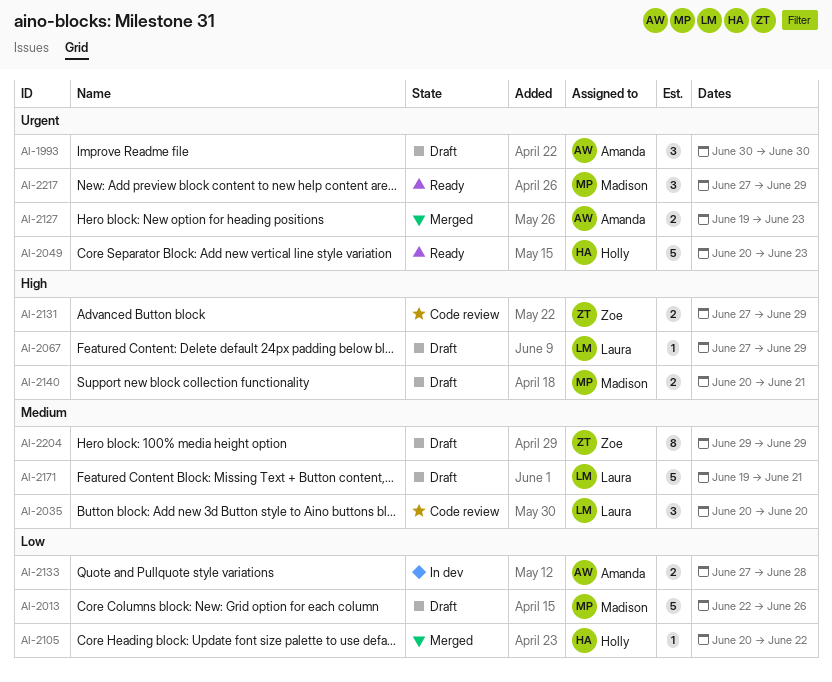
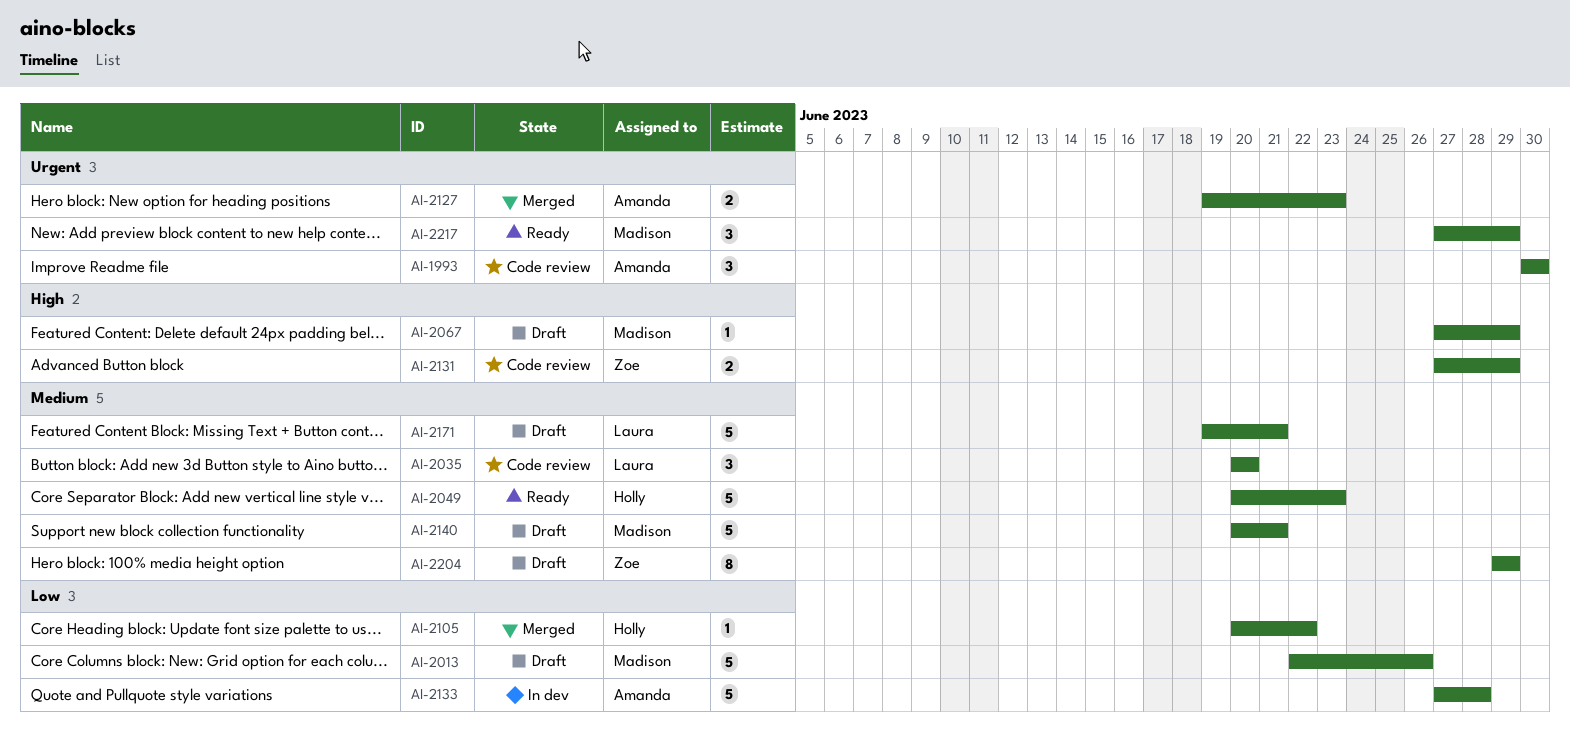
AI-1993, status: Draft -> Code review
AI-2049, priority: Urgent -> Medium
AI-2067, owner: Laura -> Madison
AI-2133, estimate: 2 -> 5
AI-2140, priority: High -> Medium
AI-2140, estimate: 2 -> 5

